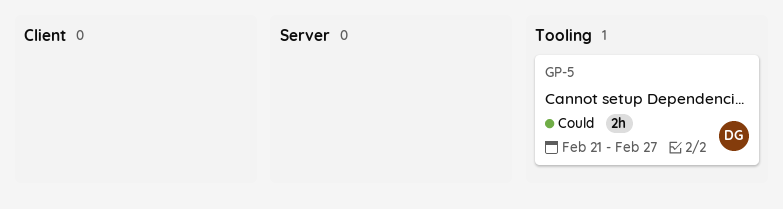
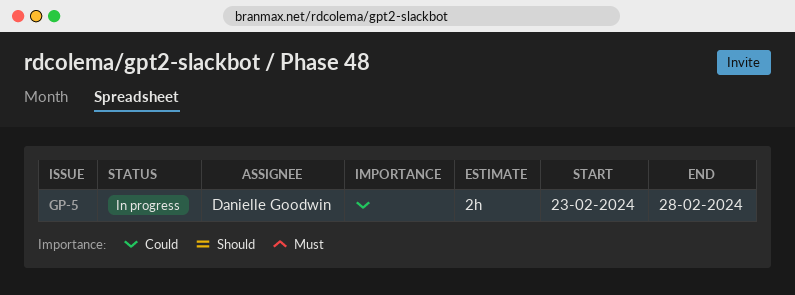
GP-5, start: Feb 21 -> Feb 23
GP-5, due: Feb 27 -> Feb 28

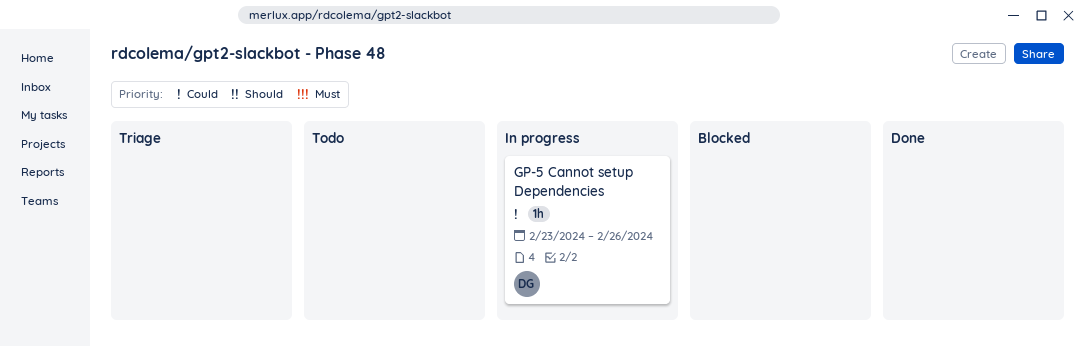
GP-5, estimate: 2h -> 1h
GP-5, due: Feb 28 -> Feb 26

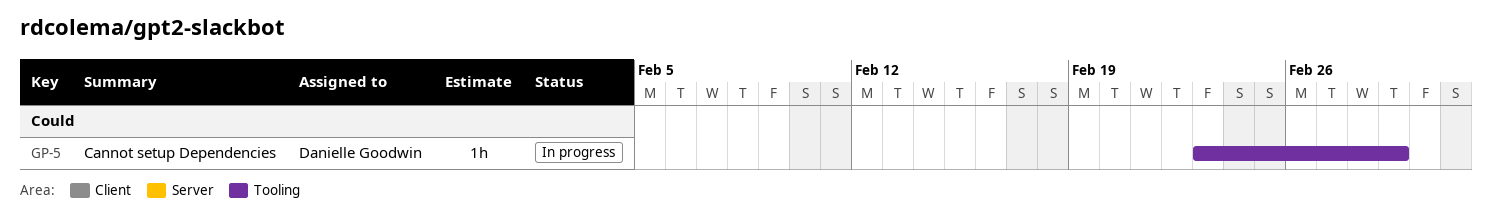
GP-5, due: Feb 26 -> Feb 29

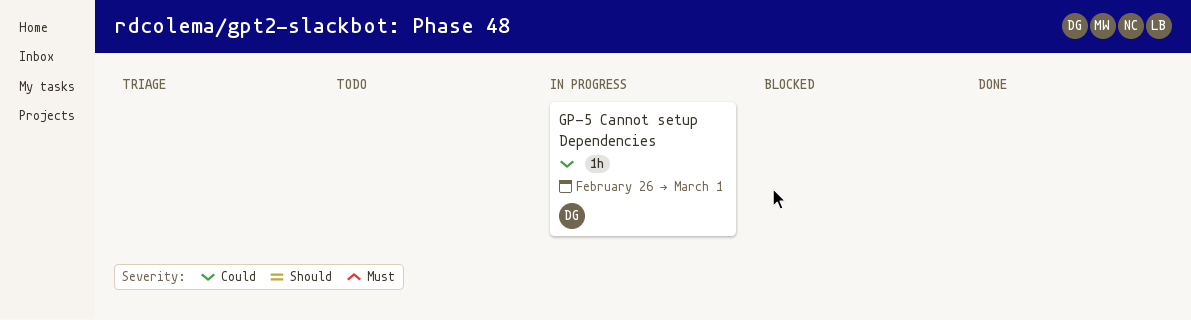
GP-5, start: Feb 23 -> Feb 26
GP-5, due: Feb 29 -> Mar 1

